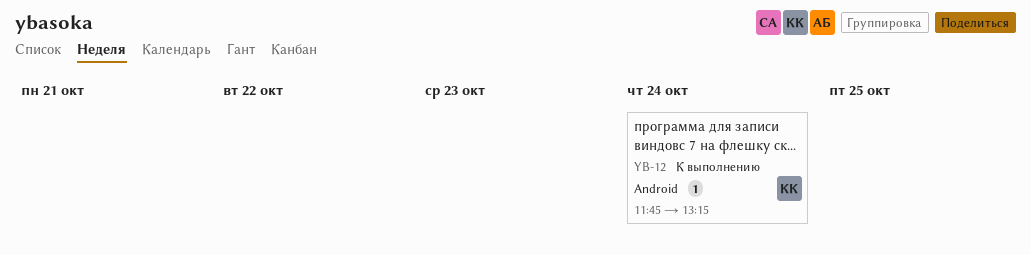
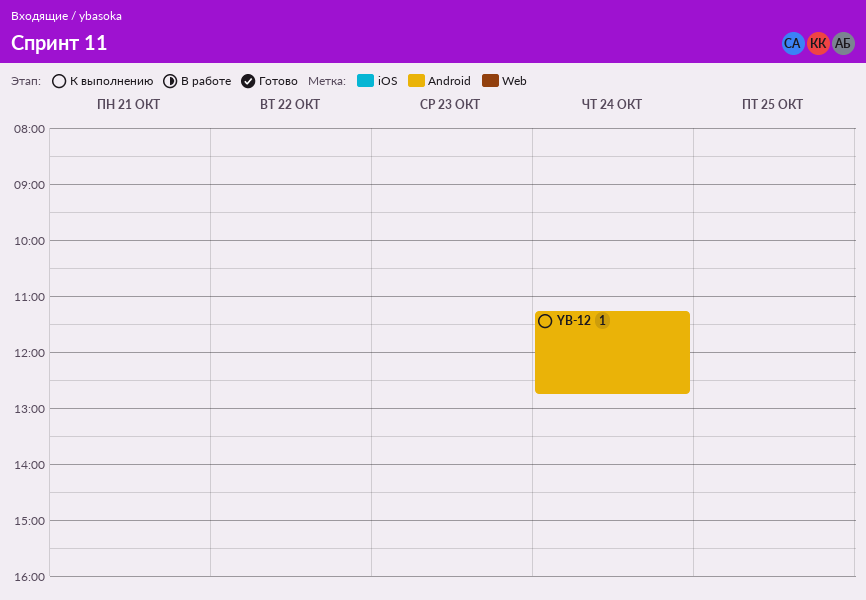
YB-12, begins: 11:45 -> 11:15
YB-12, ends: 13:15 -> 12:45

